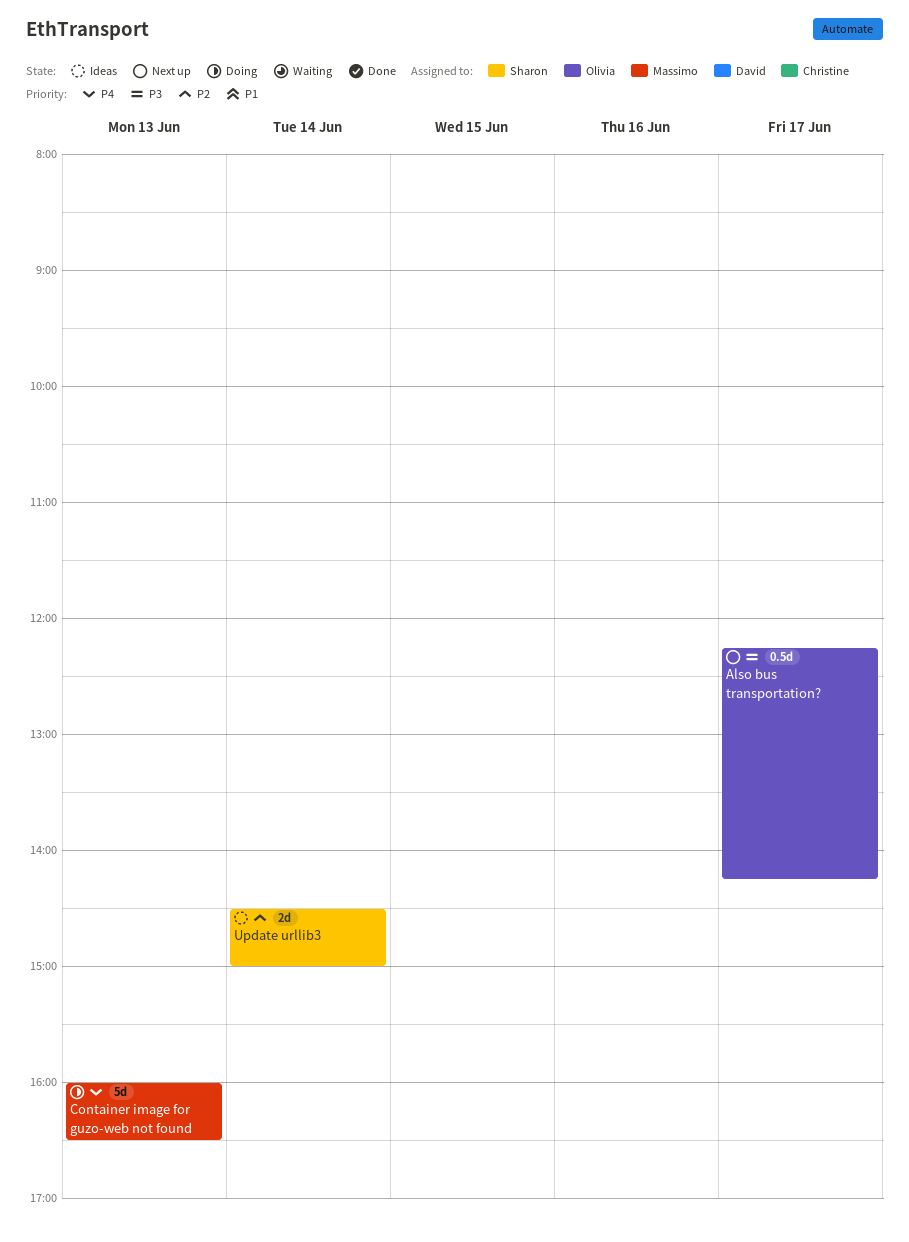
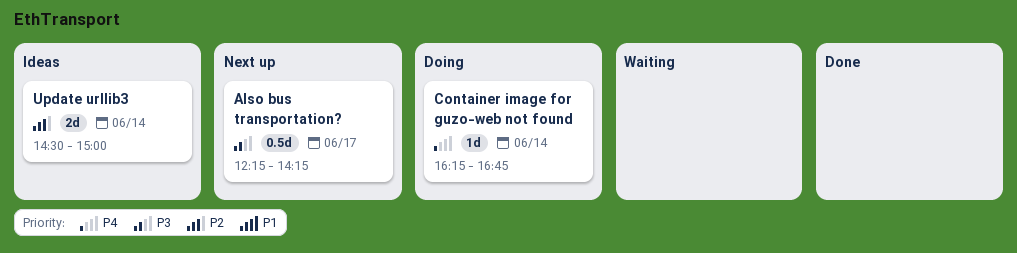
Container image for guzo-web not found, estimate: 5d -> 1d
Container image for guzo-web not found, day: Jun 13 -> Jun 14
Container image for guzo-web not found, begins: 16:00 -> 16:15
Container image for guzo-web not found, ends: 16:30 -> 16:45

